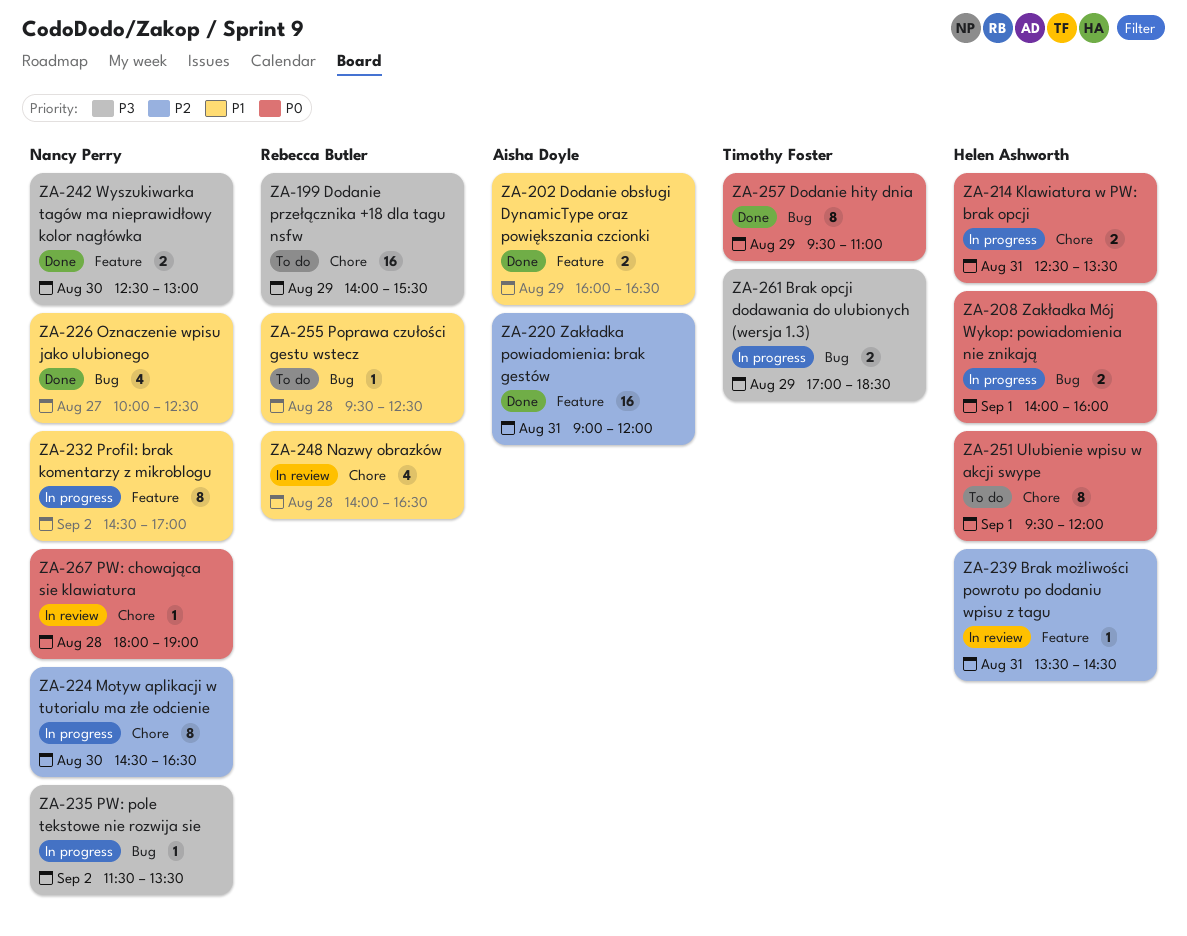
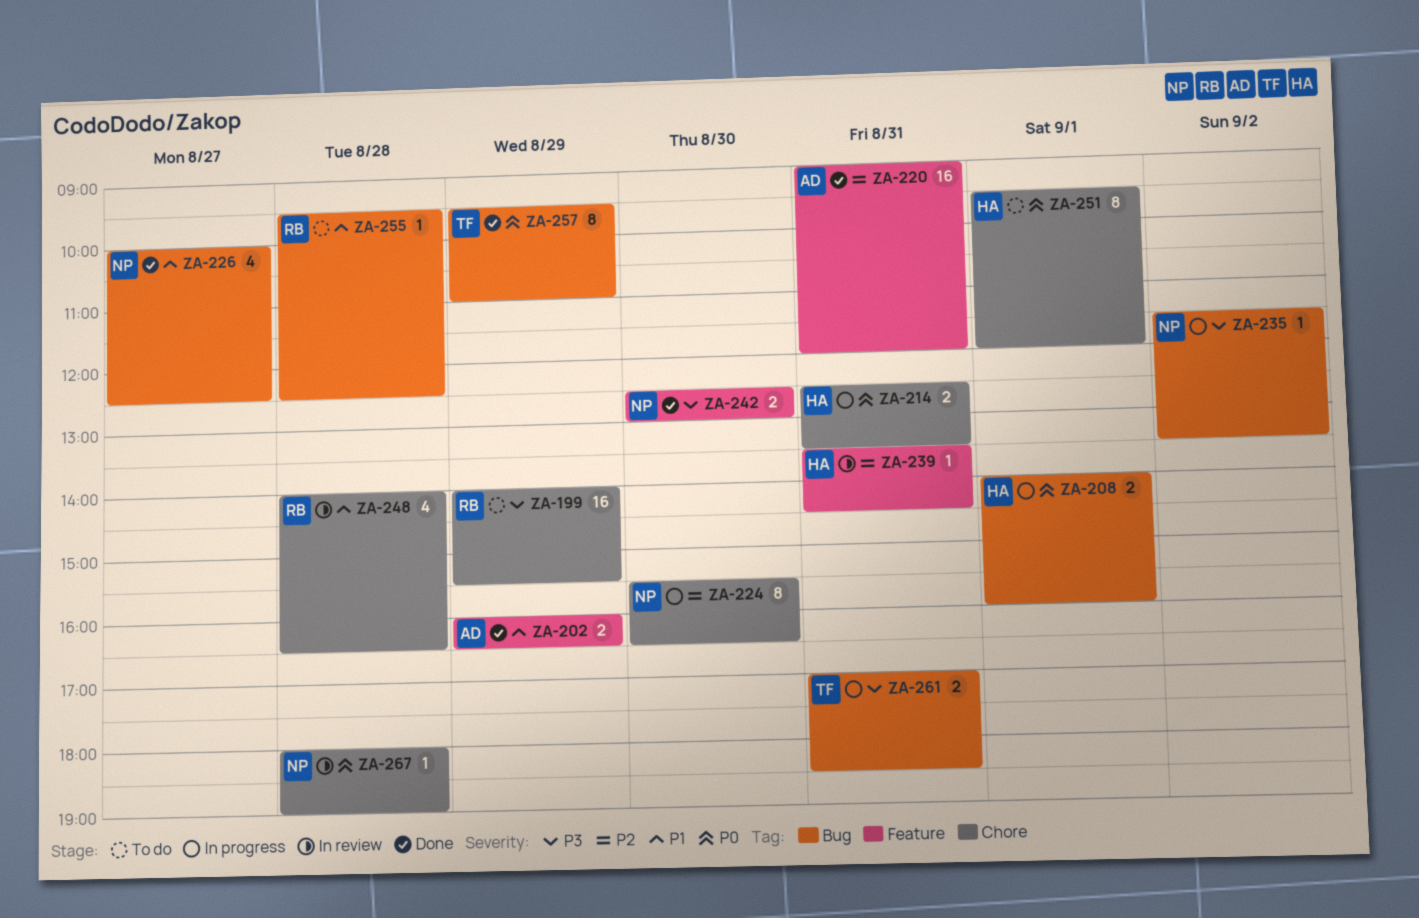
ZA-224, begins: 14:30 -> 15:30
ZA-232: present -> none
ZA-261, day: Aug 29 -> Aug 31

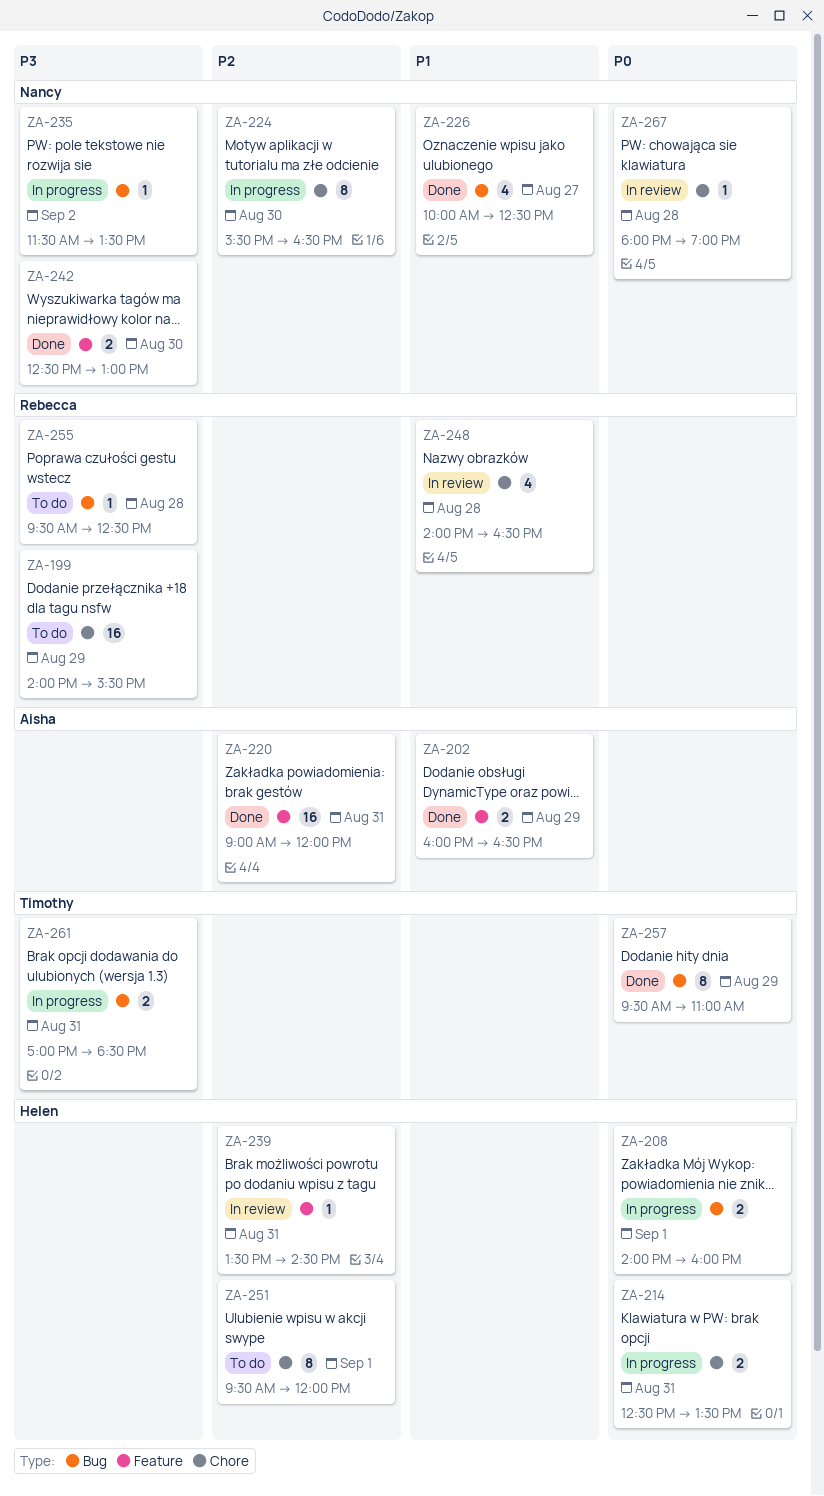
ZA-251, priority: P0 -> P2
ZA-255, priority: P1 -> P3

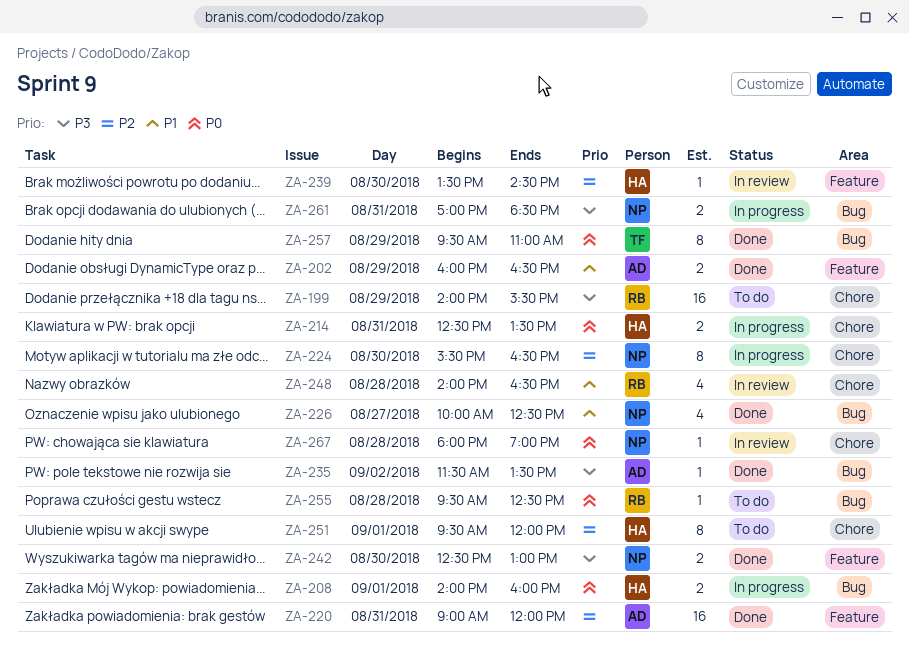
ZA-235, status: In progress -> Done
ZA-235, owner: Nancy -> Aisha
ZA-239, day: Aug 31 -> Aug 30
ZA-255, priority: P3 -> P0
ZA-261, owner: Timothy -> Nancy

